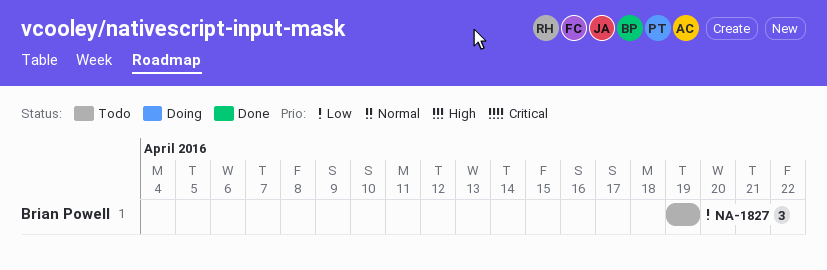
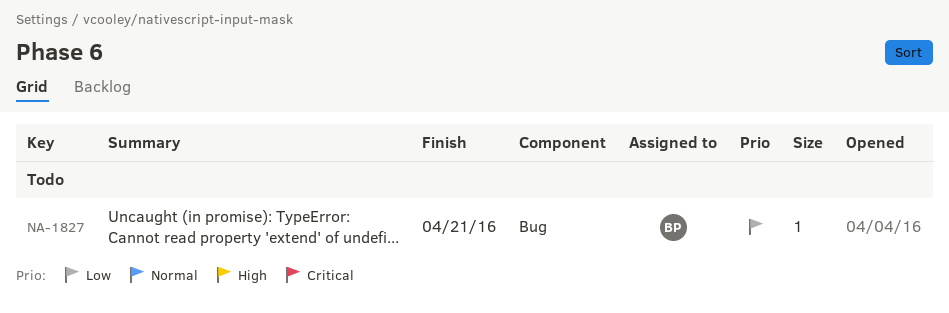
NA-1827, estimate: 3 -> 1
NA-1827, due: Apr 19 -> Apr 21

